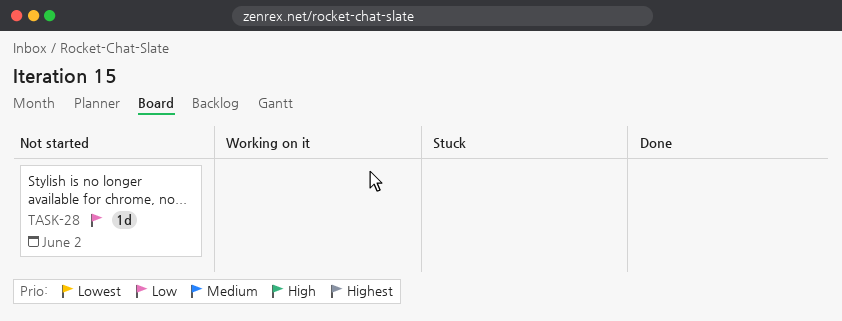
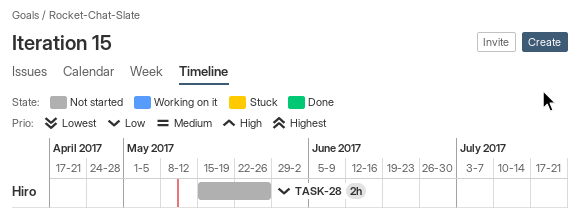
TASK-28, estimate: 1d -> 2h
TASK-28, due: Jun 2 -> May 26

